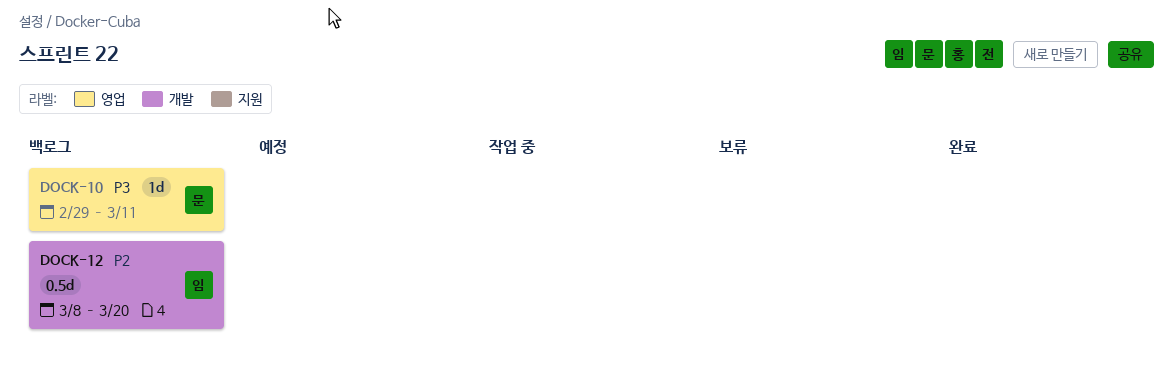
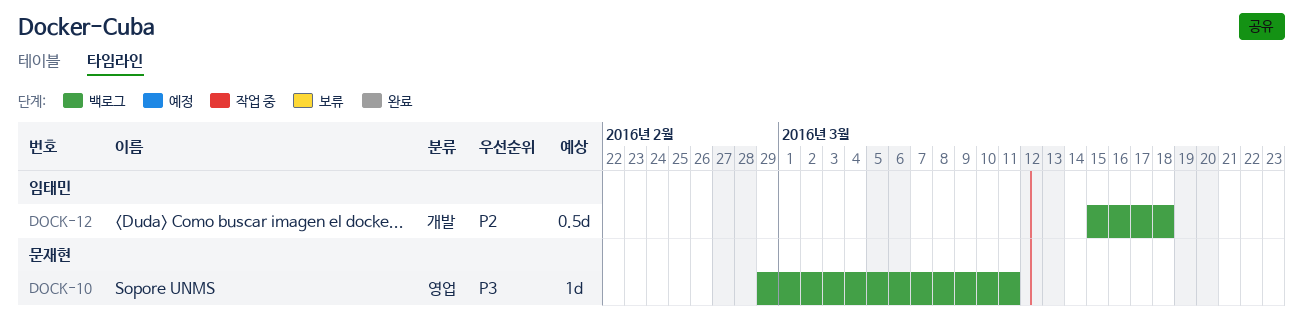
DOCK-12, start: Mar 8 -> Mar 15
DOCK-12, due: Mar 20 -> Mar 18

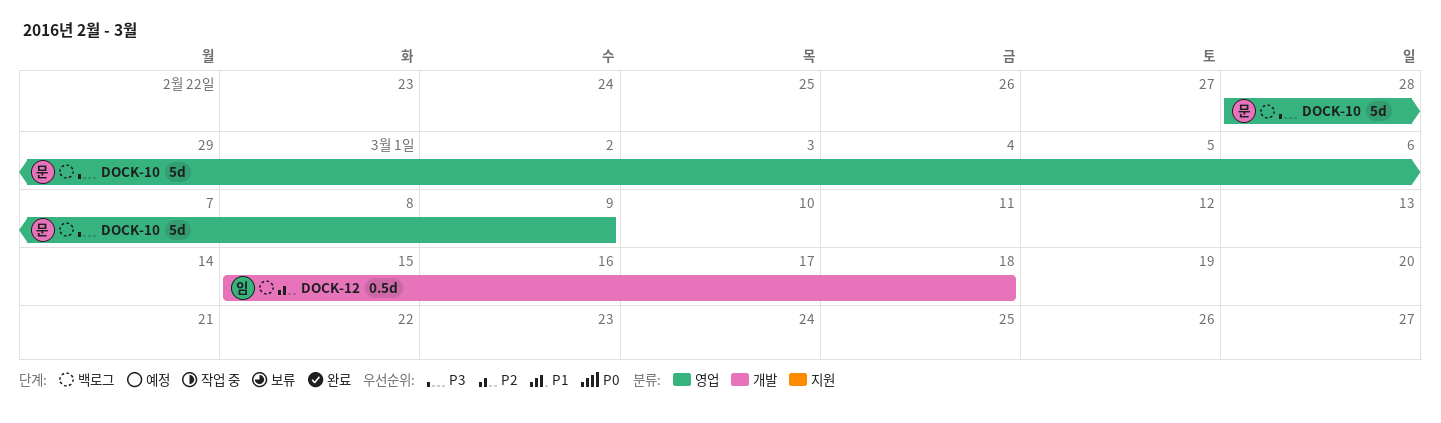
DOCK-10, estimate: 1d -> 5d
DOCK-10, start: Feb 29 -> Feb 28
DOCK-10, due: Mar 11 -> Mar 9

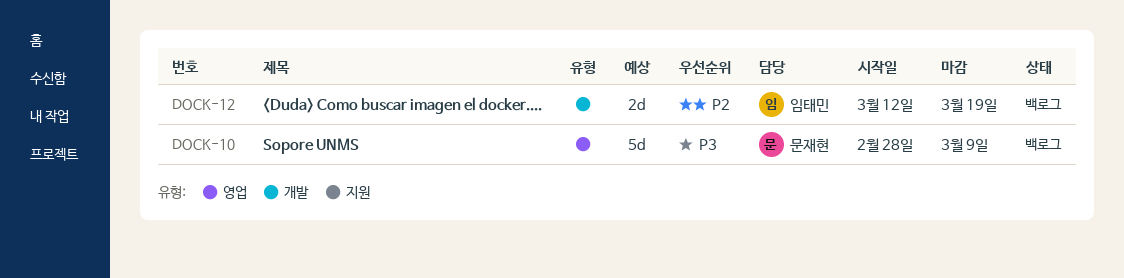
DOCK-12, estimate: 0.5d -> 2d
DOCK-12, start: Mar 15 -> Mar 12
DOCK-12, due: Mar 18 -> Mar 19

